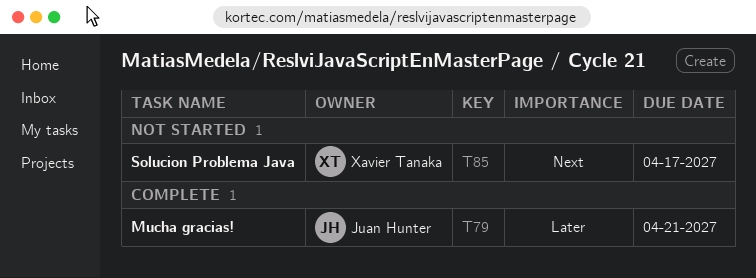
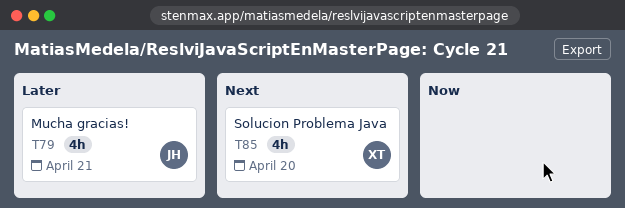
T85, due: Apr 17 -> Apr 20

